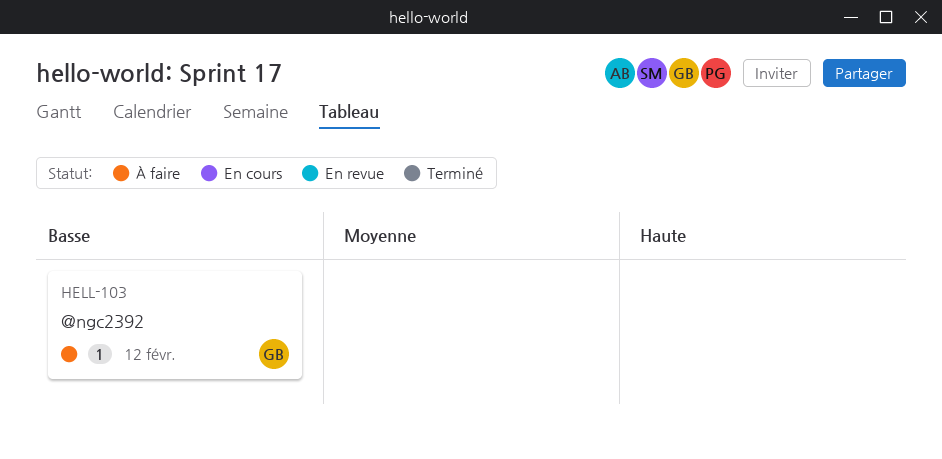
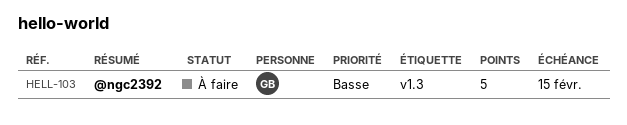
HELL-103, estimate: 1 -> 5
HELL-103, due: Feb 12 -> Feb 15

